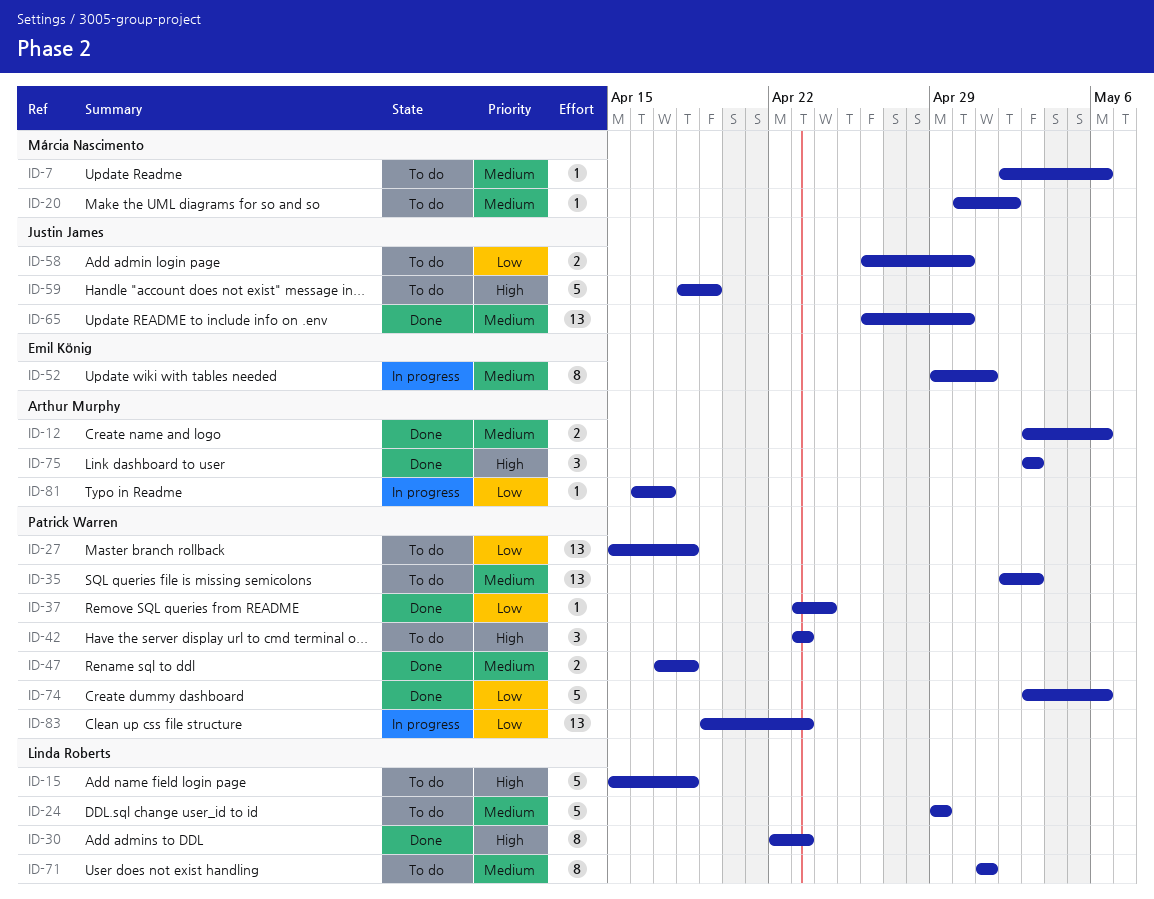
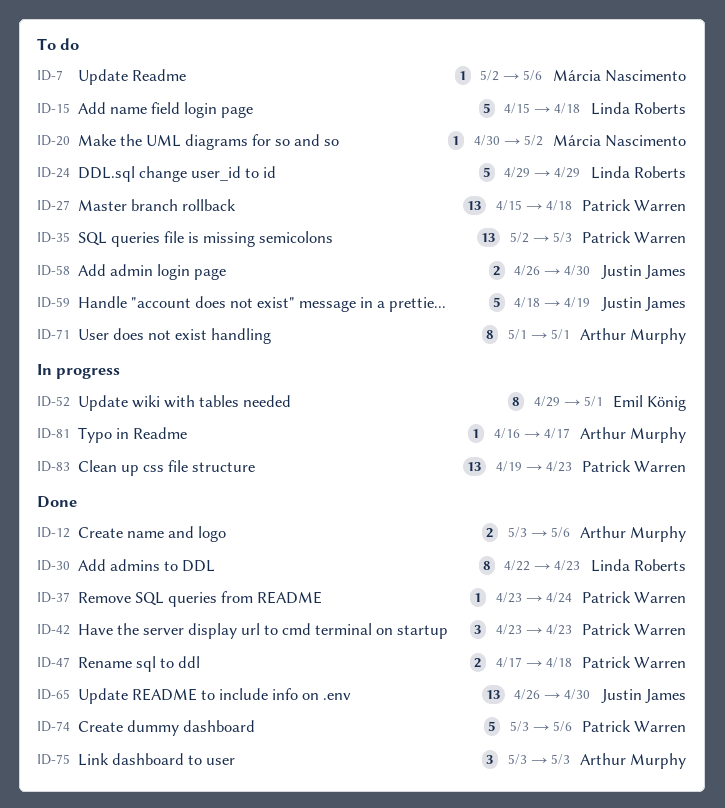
ID-42, status: To do -> Done
ID-71, owner: Linda Roberts -> Arthur Murphy

